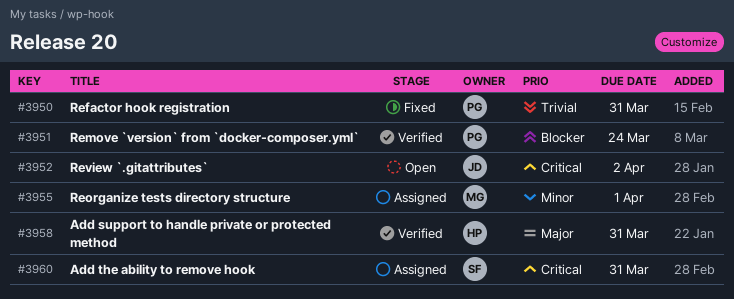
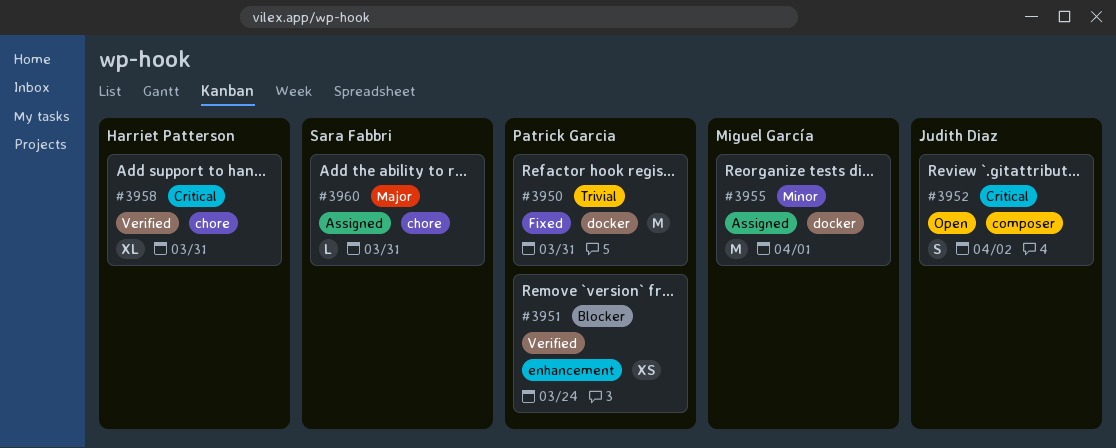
#3958, priority: Major -> Critical
#3960, priority: Critical -> Major

